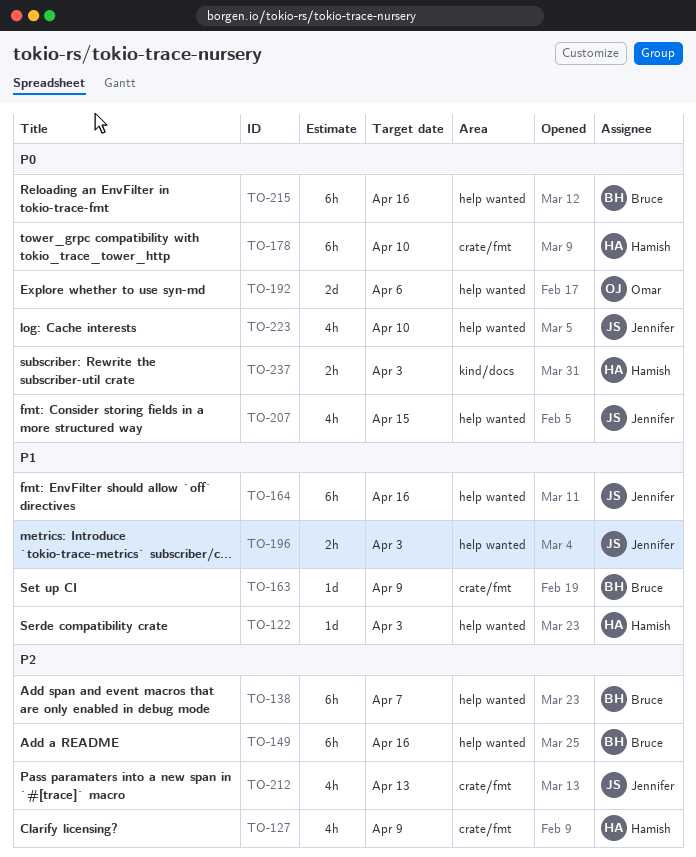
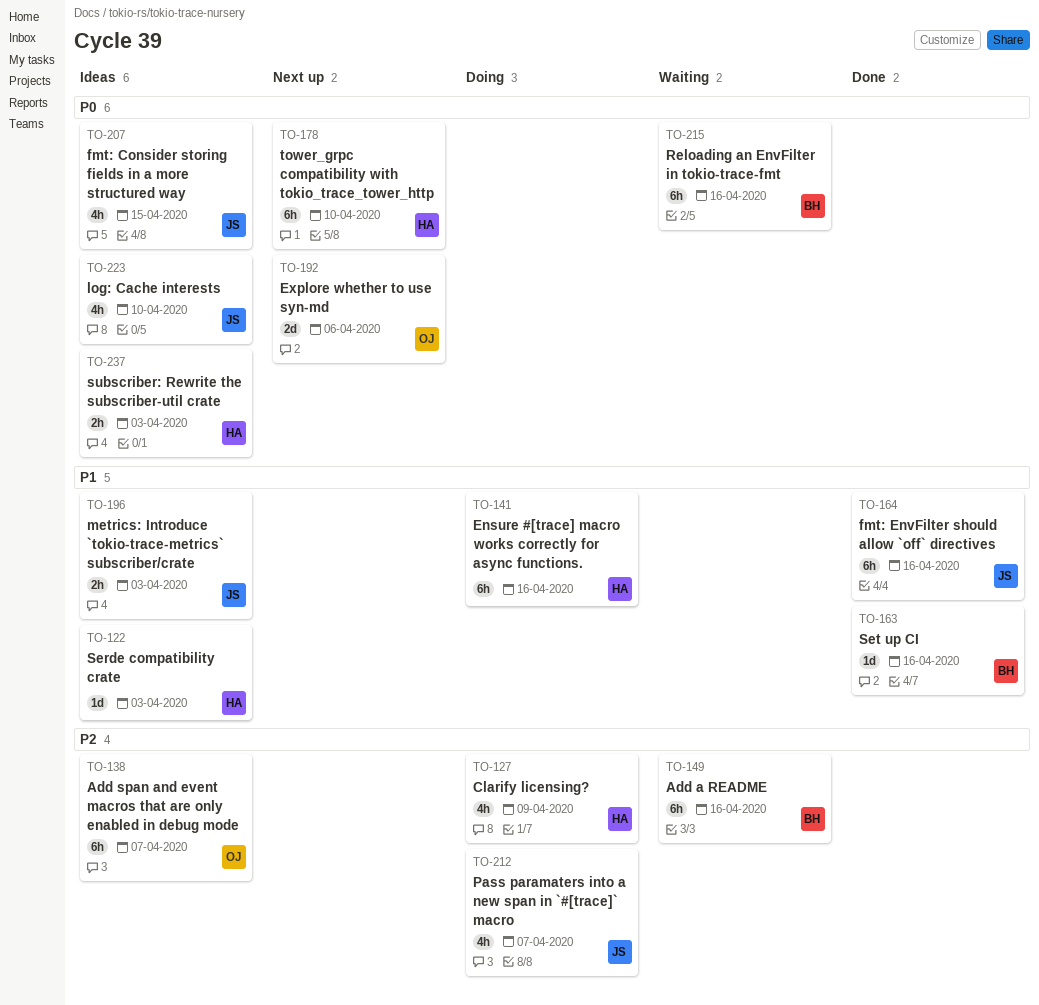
TO-138, owner: Bruce -> Omar
TO-141: none -> present
TO-163, due: Apr 9 -> Apr 16
TO-212, due: Apr 13 -> Apr 7

